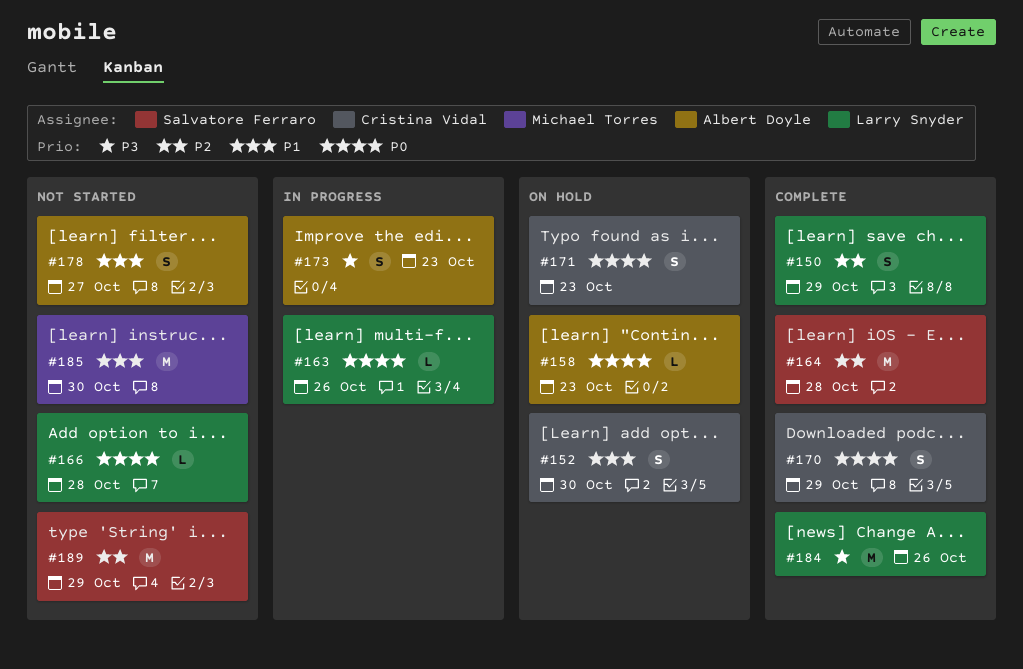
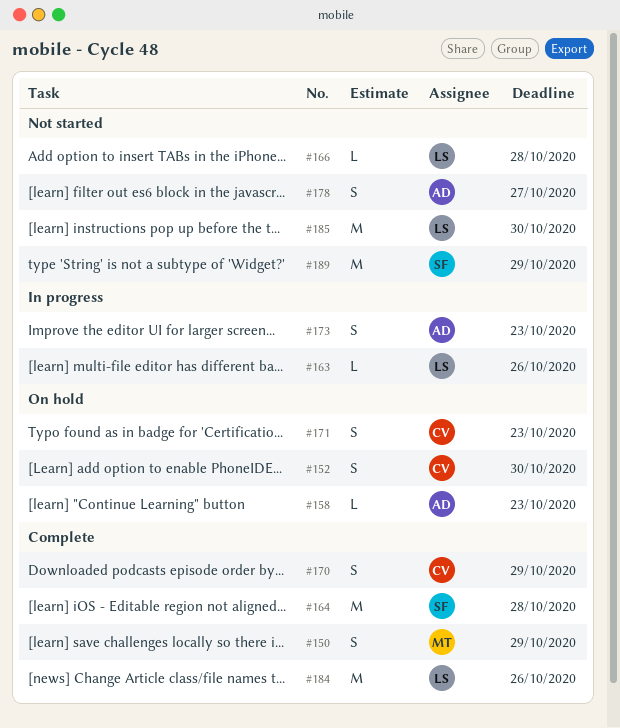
#150, owner: Larry Snyder -> Michael Torres
#185, owner: Michael Torres -> Larry Snyder

